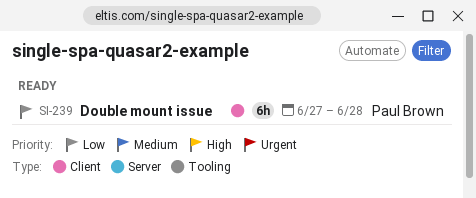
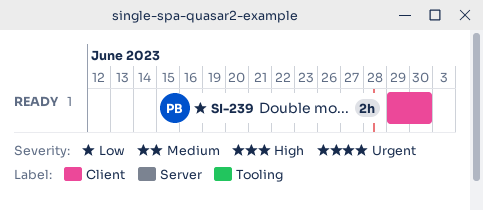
SI-239, estimate: 6h -> 2h
SI-239, start: Jun 27 -> Jun 29
SI-239, due: Jun 28 -> Jun 30

